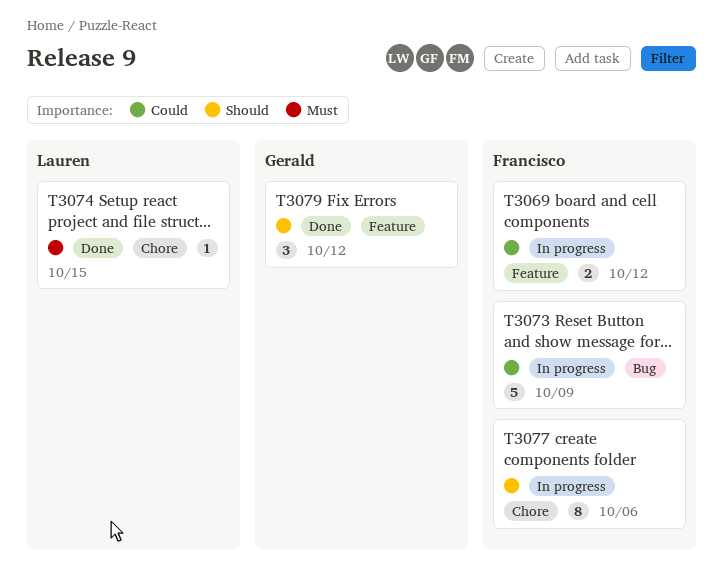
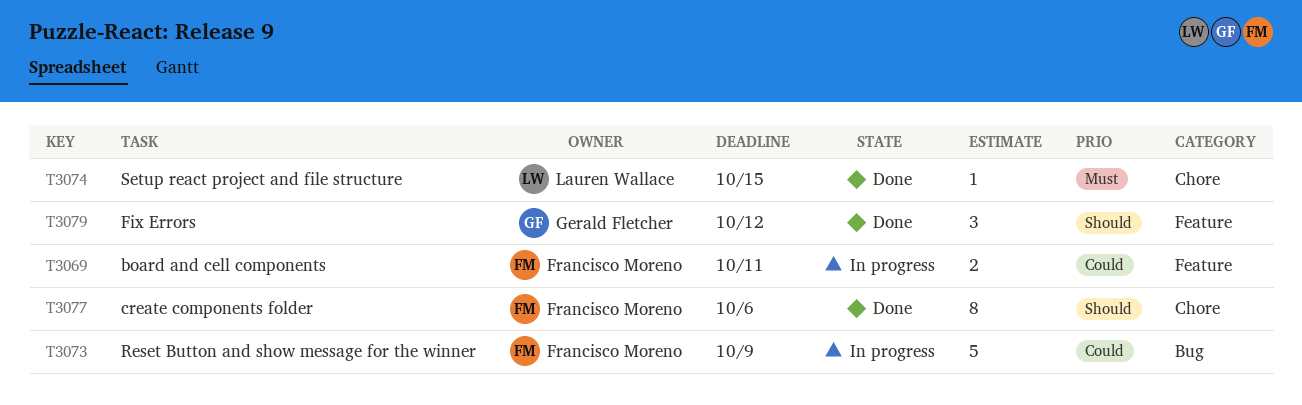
T3069, due: Oct 12 -> Oct 11
T3077, status: In progress -> Done

